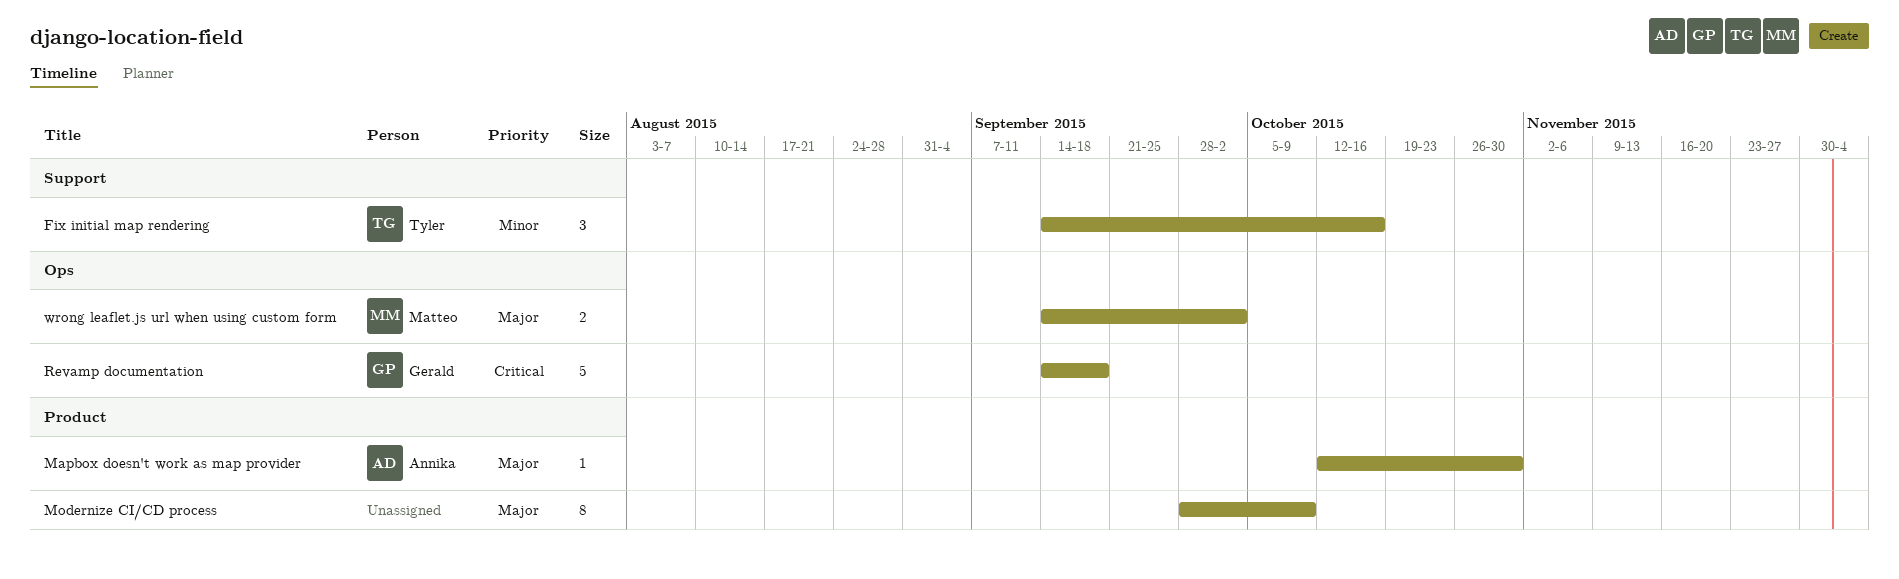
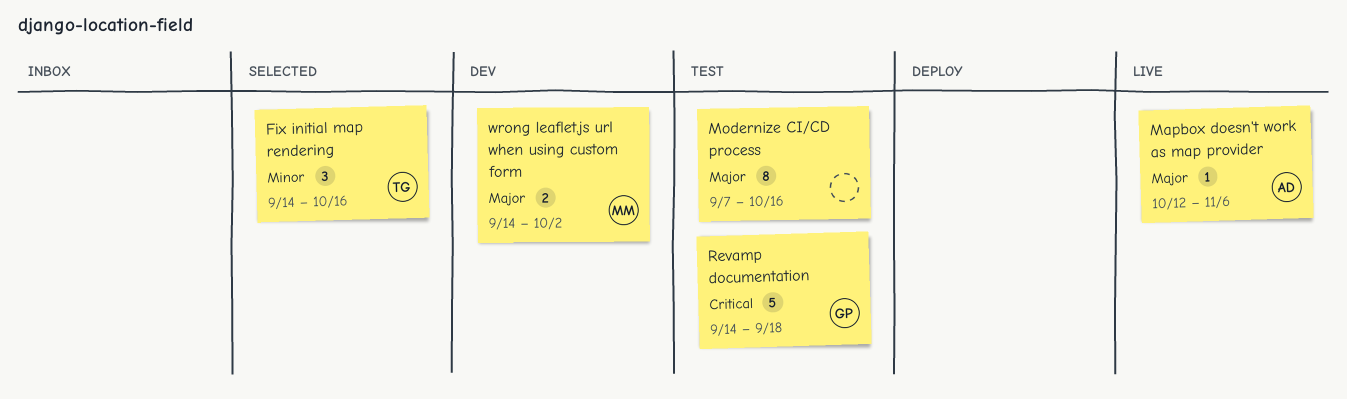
Mapbox doesn't work as map provider, due: Oct 30 -> Nov 6
Modernize CI/CD process, start: Sep 28 -> Sep 7
Modernize CI/CD process, due: Oct 9 -> Oct 16

